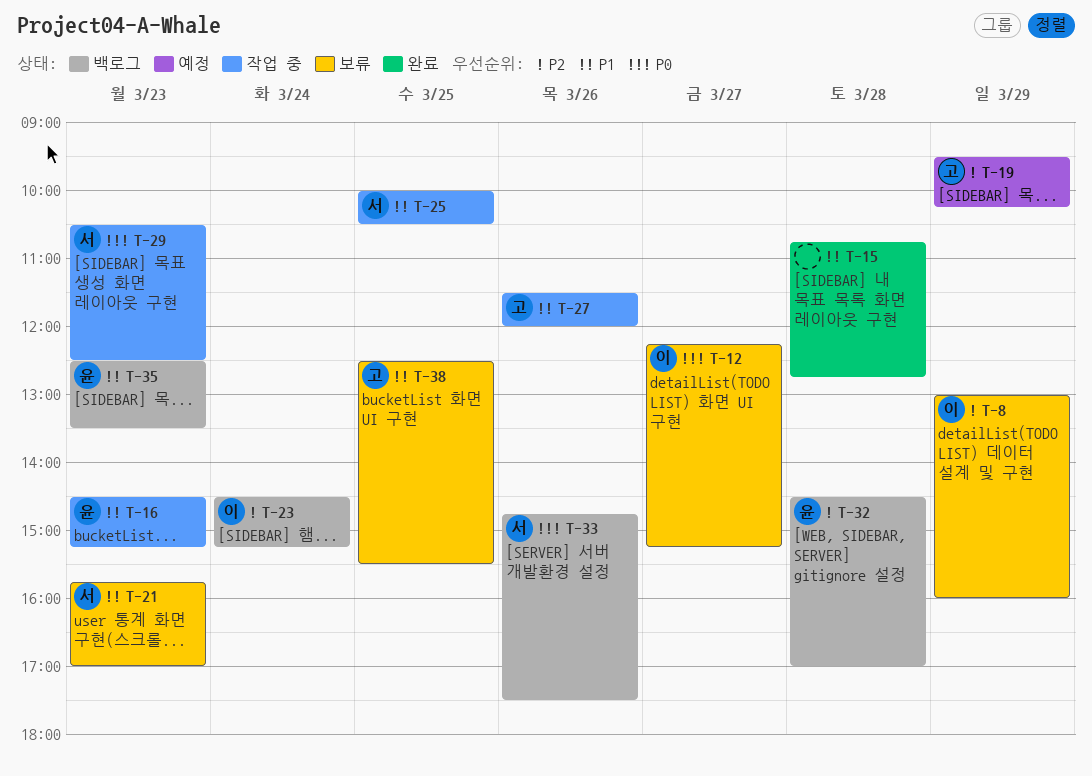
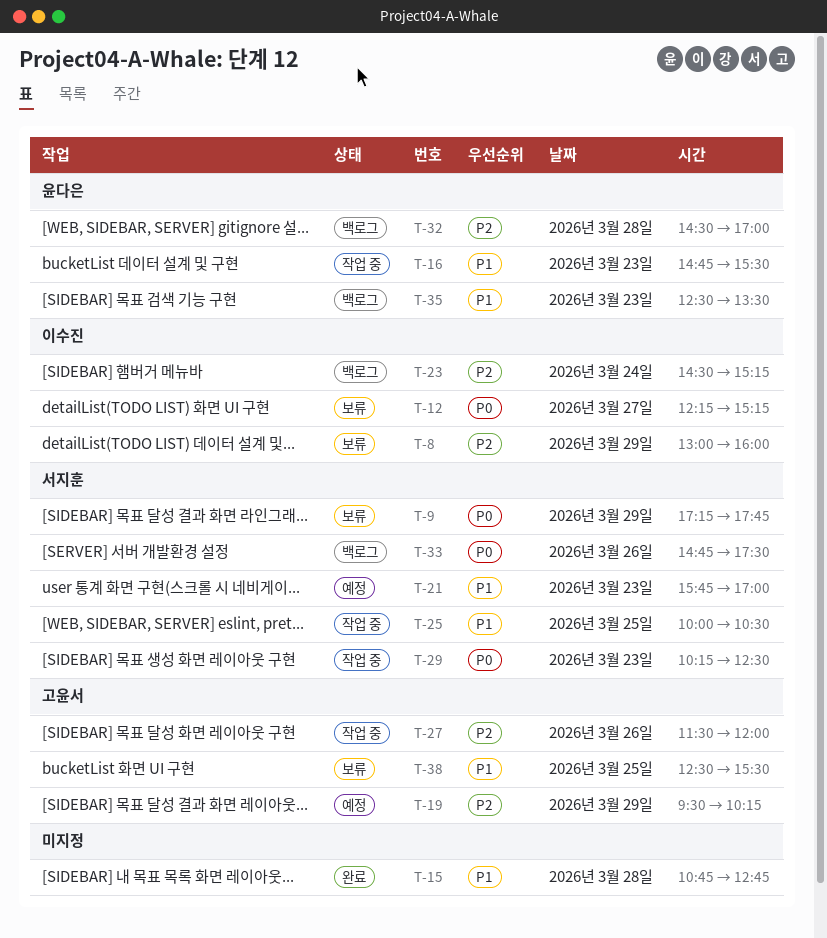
T-9: none -> present
T-16, begins: 14:30 -> 14:45
T-16, ends: 15:15 -> 15:30
T-21, status: 보류 -> 예정
T-27, priority: P1 -> P2
T-29, begins: 10:30 -> 10:15

